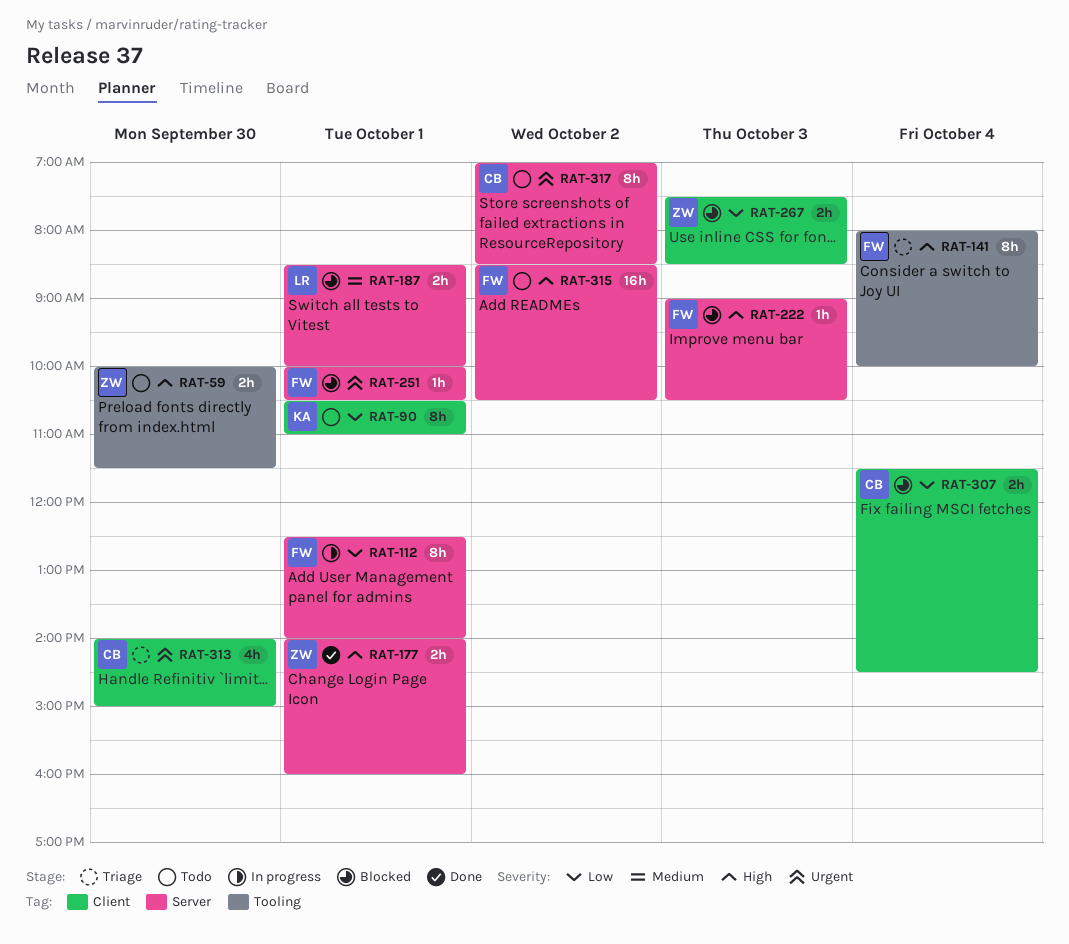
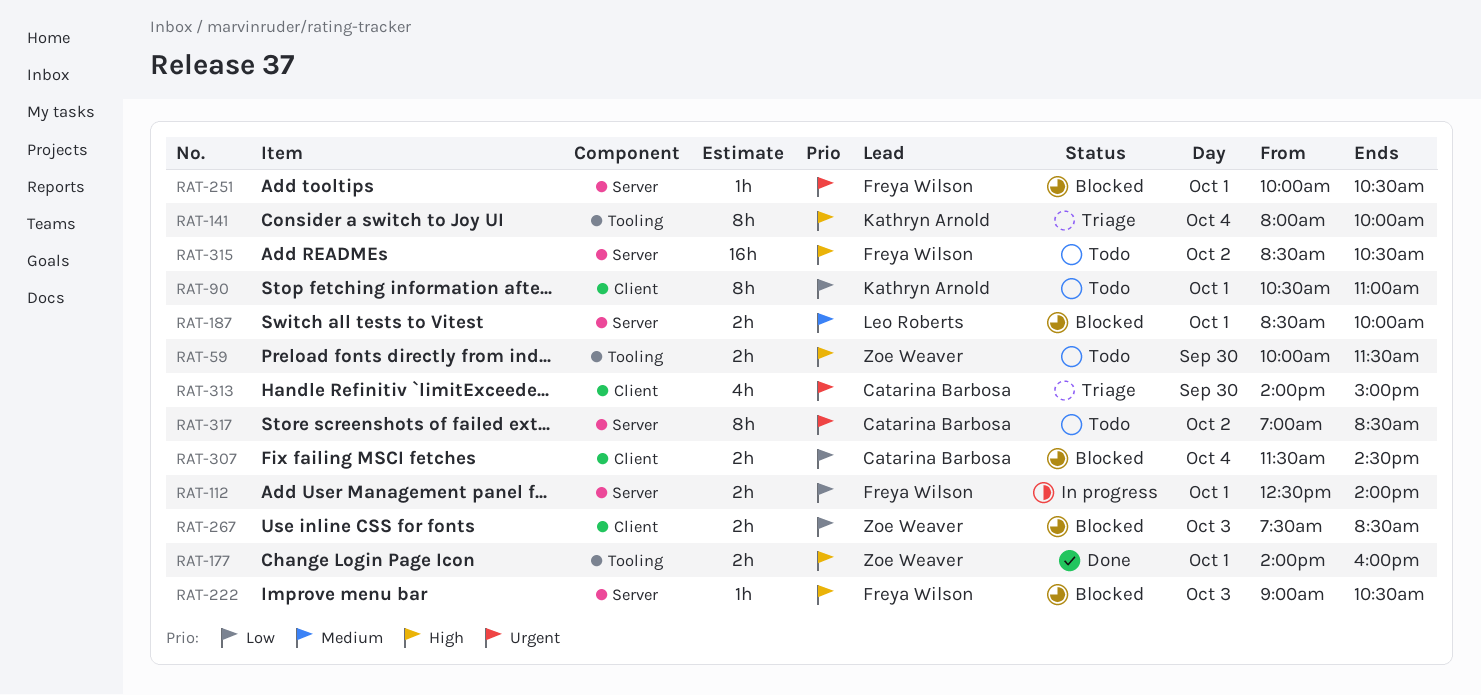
RAT-112, estimate: 8h -> 2h
RAT-141, owner: Freya Wilson -> Kathryn Arnold
RAT-177, label: Server -> Tooling

